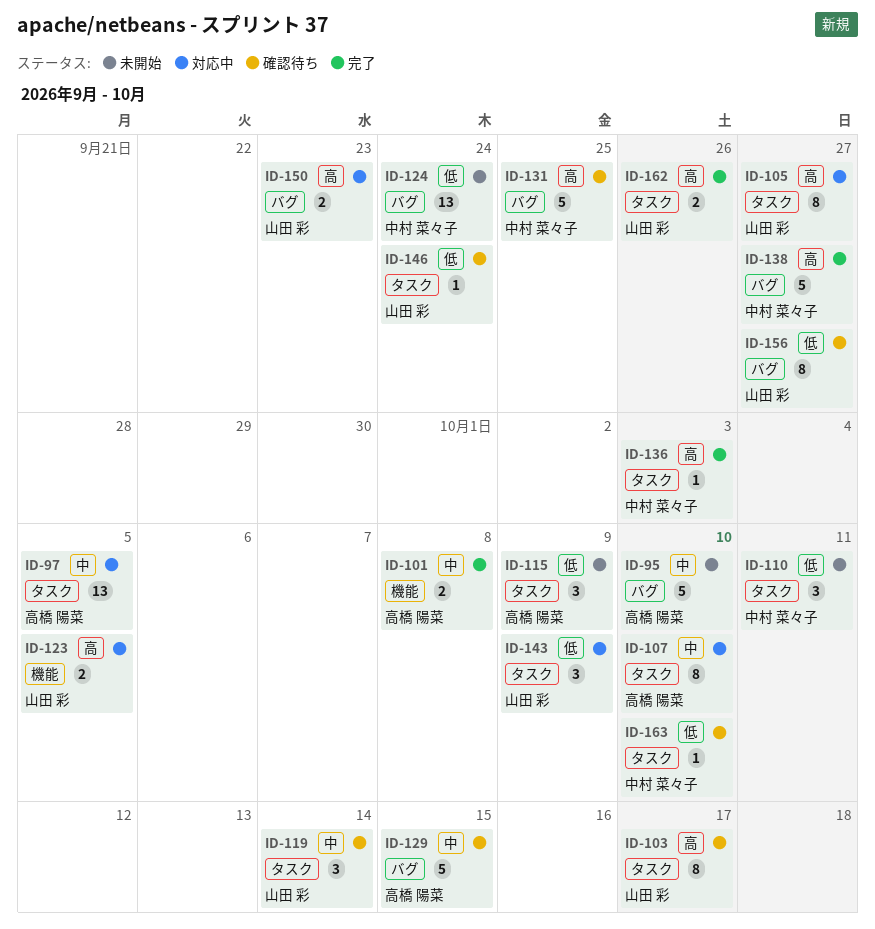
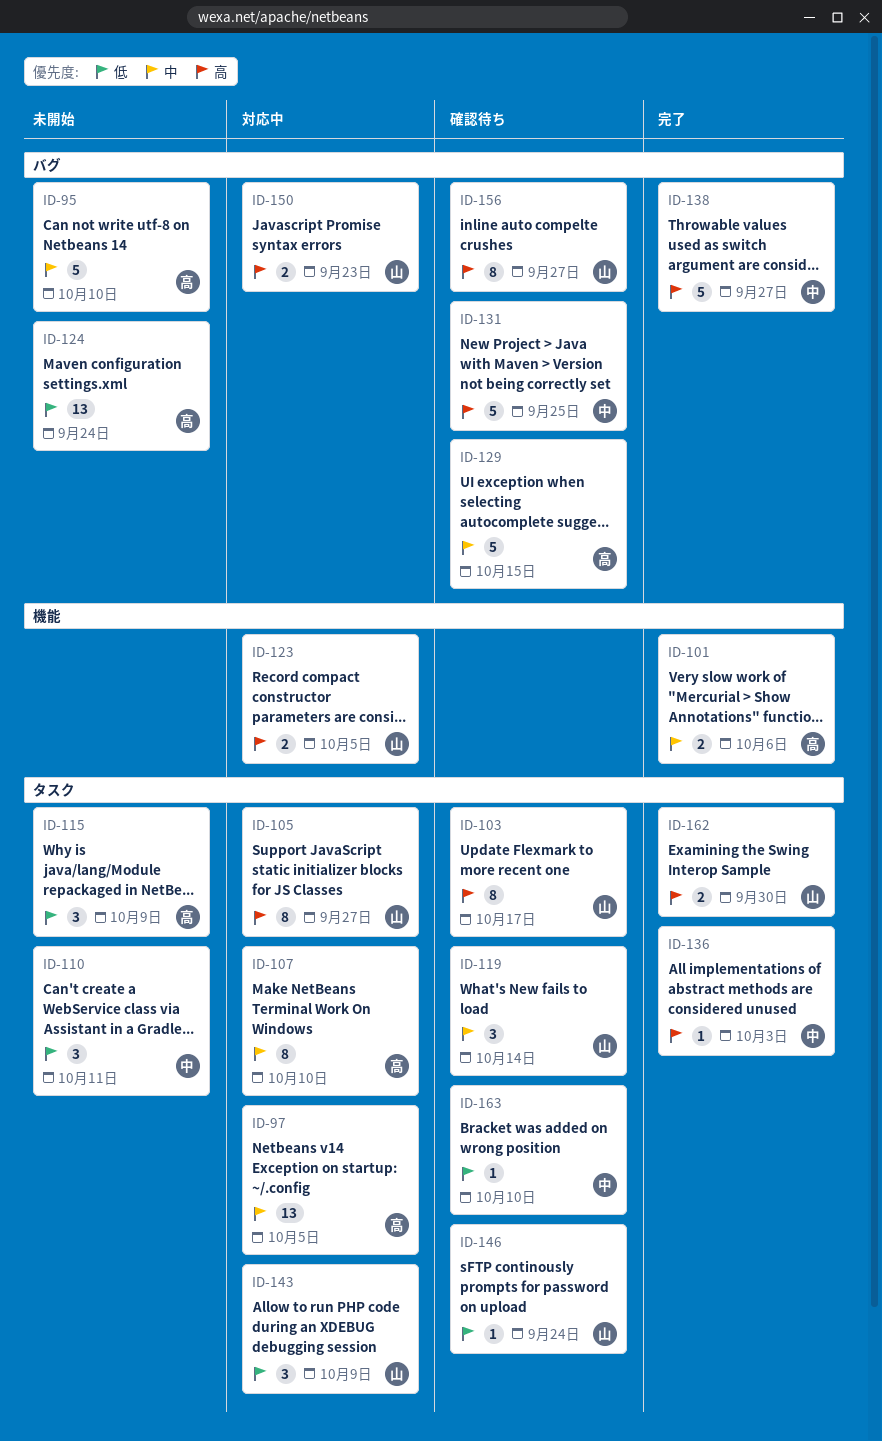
ID-101, due: Oct 8 -> Oct 6
ID-124, owner: 中村 菜々子 -> 高橋 陽菜
ID-156, priority: 低 -> 高
ID-162, due: Sep 26 -> Sep 30

